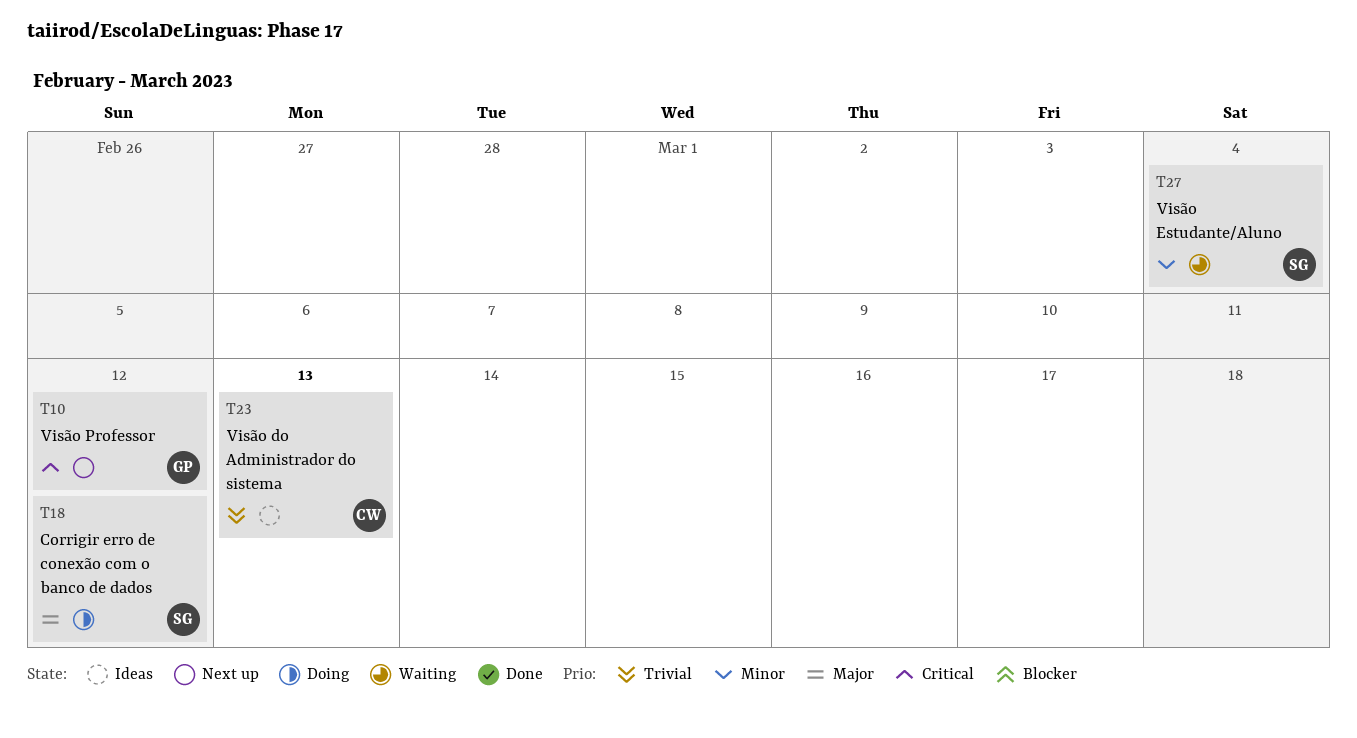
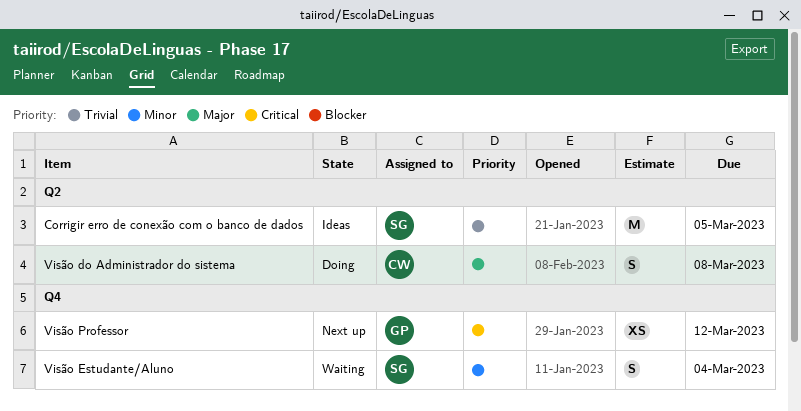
Corrigir erro de conexão com o banco de dados, status: Doing -> Ideas
Corrigir erro de conexão com o banco de dados, priority: Major -> Trivial
Corrigir erro de conexão com o banco de dados, due: Mar 12 -> Mar 5
Visão do Administrador do sistema, status: Ideas -> Doing
Visão do Administrador do sistema, priority: Trivial -> Major
Visão do Administrador do sistema, due: Mar 13 -> Mar 8

